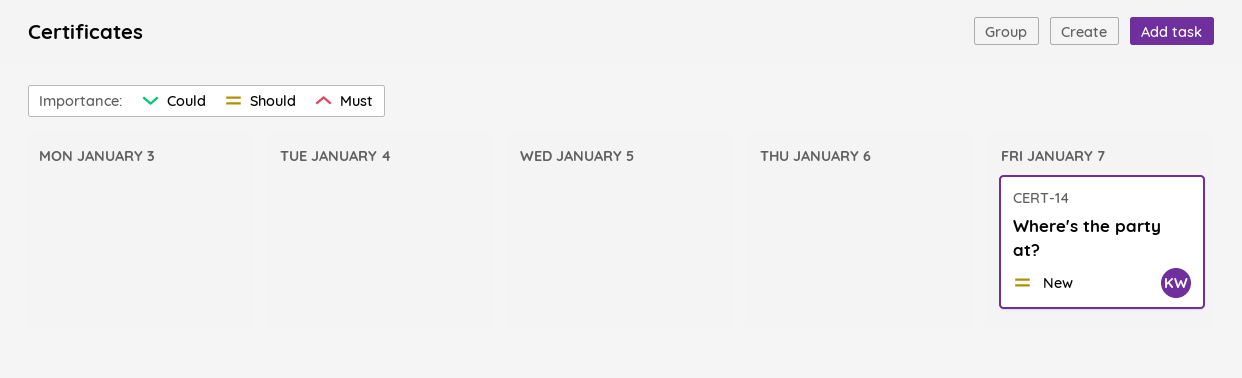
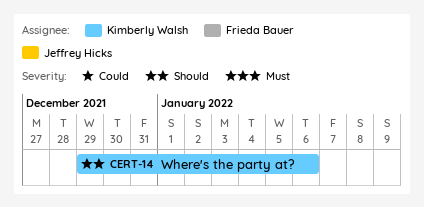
CERT-14, due: Jan 7 -> Jan 6

